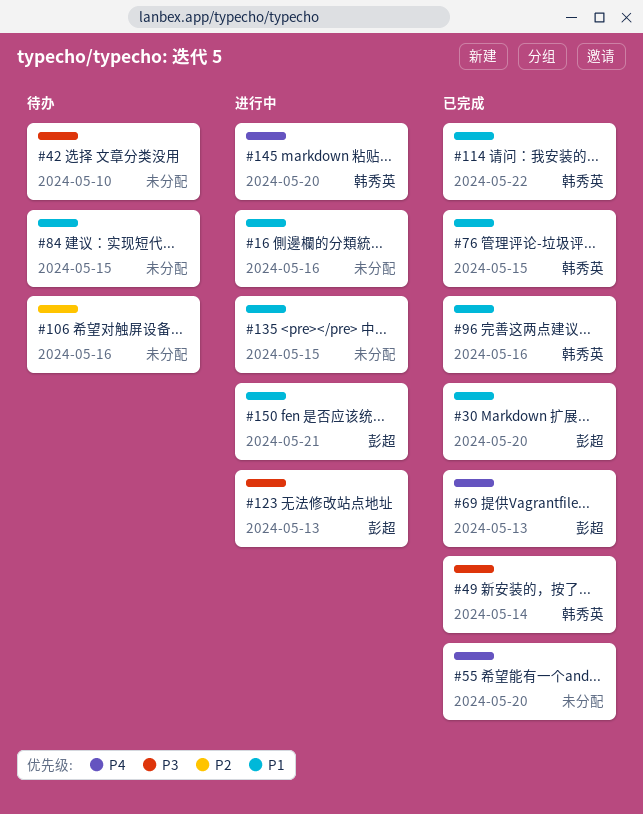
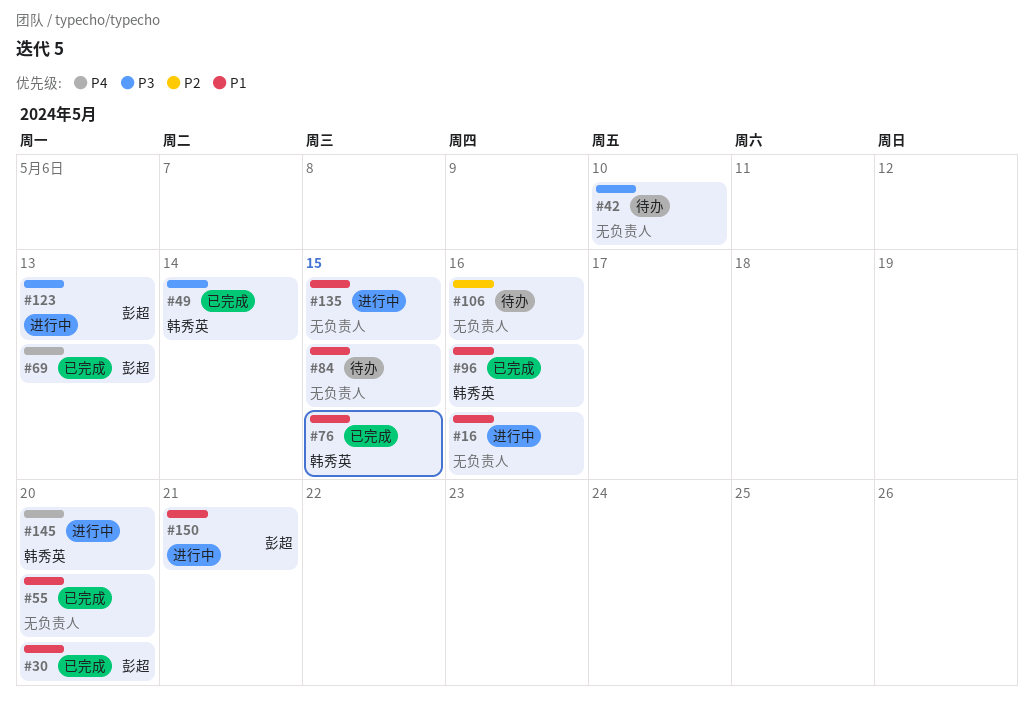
#55, priority: P4 -> P1
#114: present -> none

